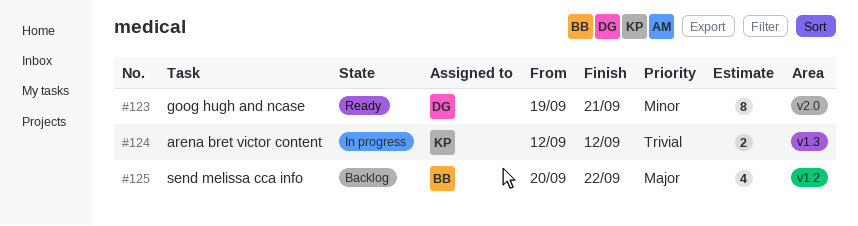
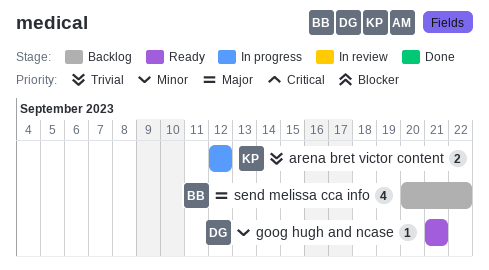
goog hugh and ncase, estimate: 8 -> 1
goog hugh and ncase, start: Sep 19 -> Sep 21

